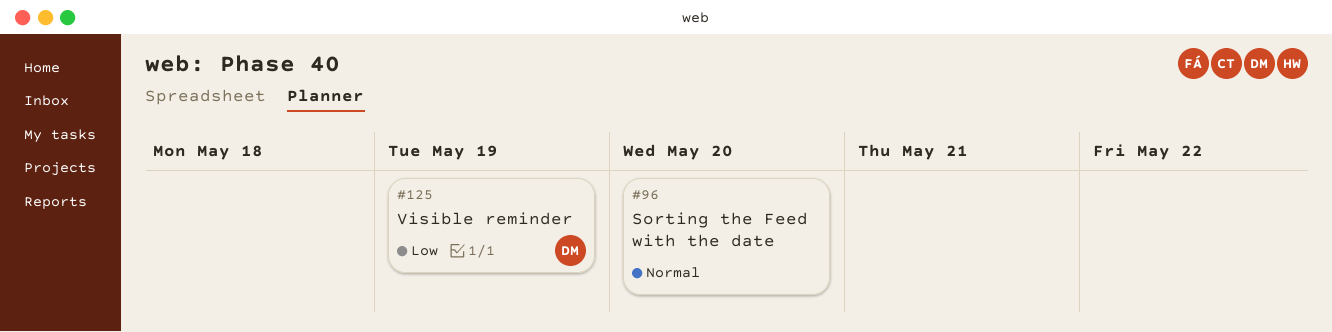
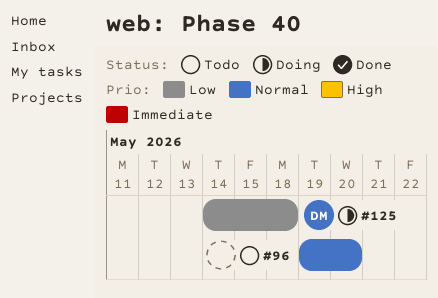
#125, due: May 19 -> May 18

